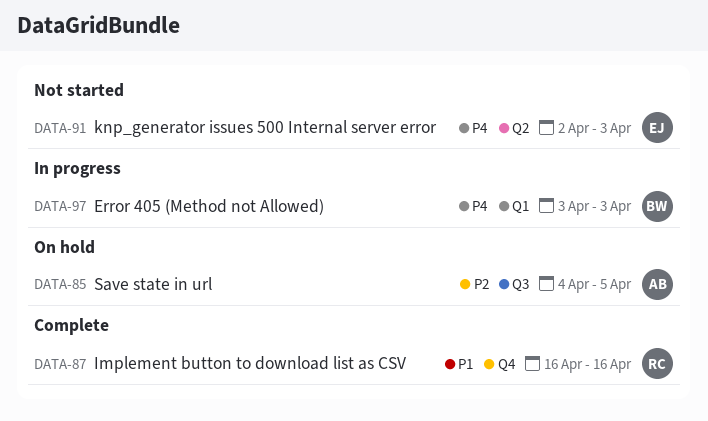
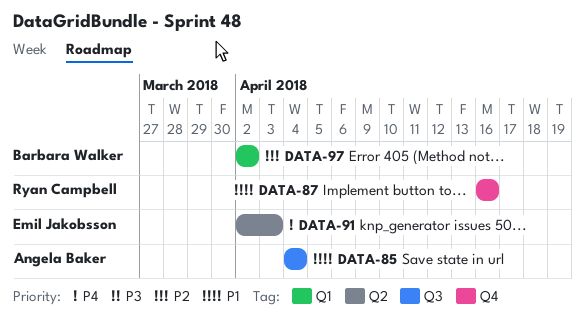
DATA-85, priority: P2 -> P1
DATA-85, due: Apr 5 -> Apr 4
DATA-97, priority: P4 -> P2
DATA-97, start: Apr 3 -> Apr 2
DATA-97, due: Apr 3 -> Apr 2

